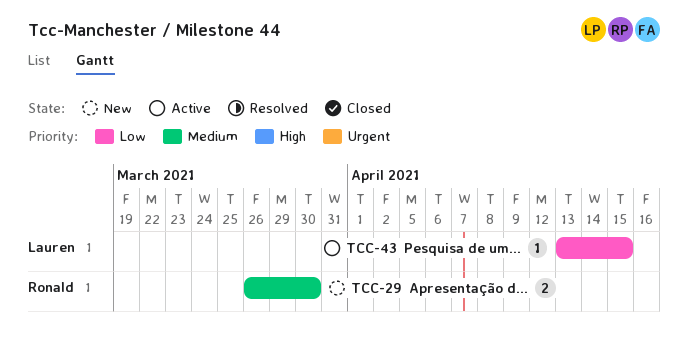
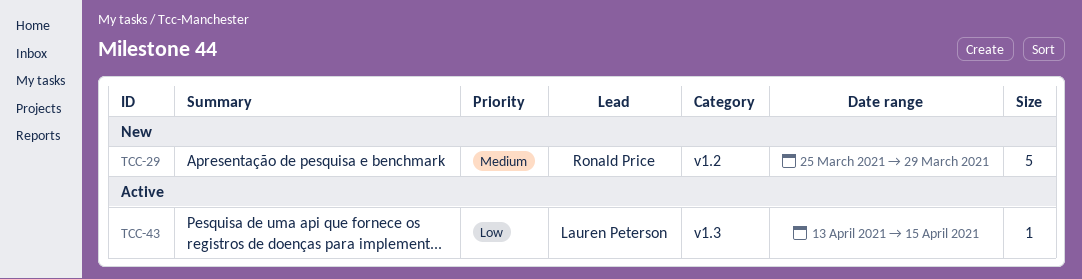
TCC-29, estimate: 2 -> 5
TCC-29, start: Mar 26 -> Mar 25
TCC-29, due: Mar 30 -> Mar 29

